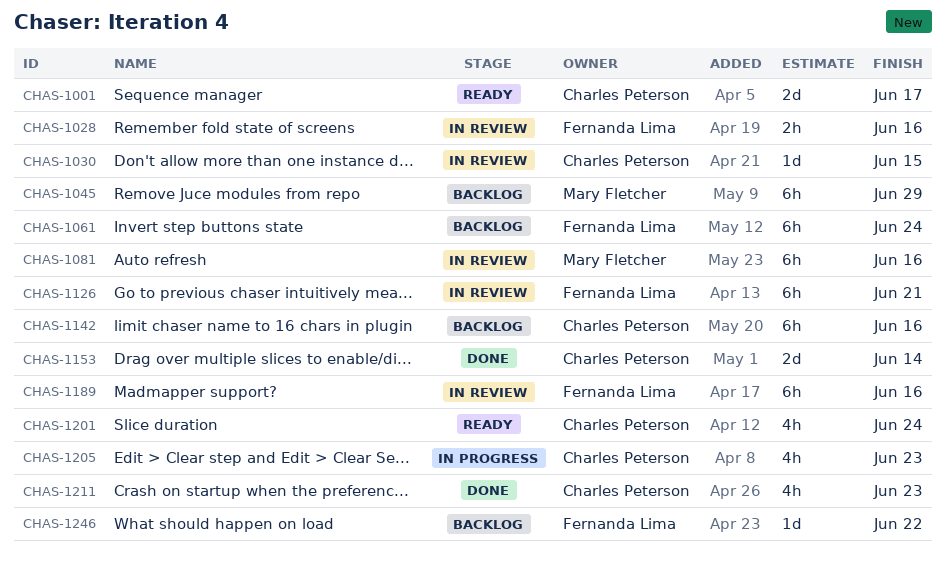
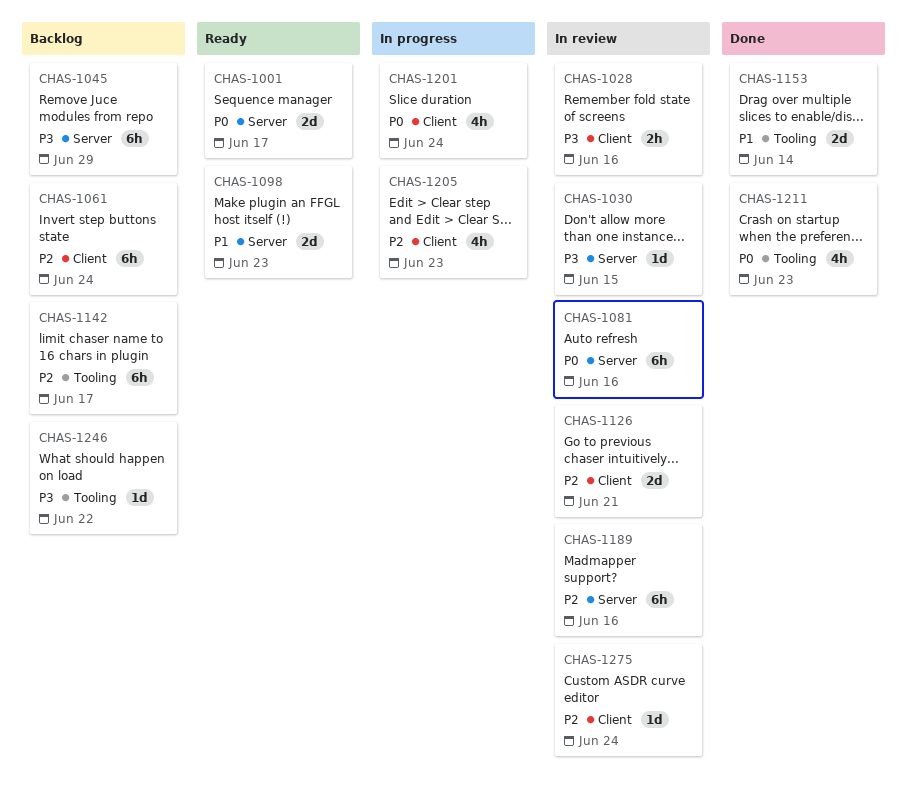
CHAS-1098: none -> present
CHAS-1126, estimate: 6h -> 2d
CHAS-1142, due: Jun 16 -> Jun 17
CHAS-1201, status: Ready -> In progress
CHAS-1275: none -> present

